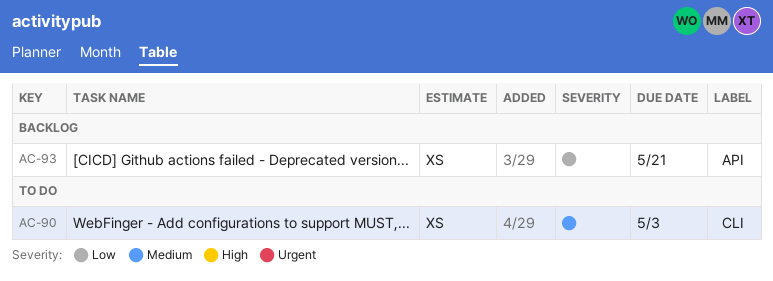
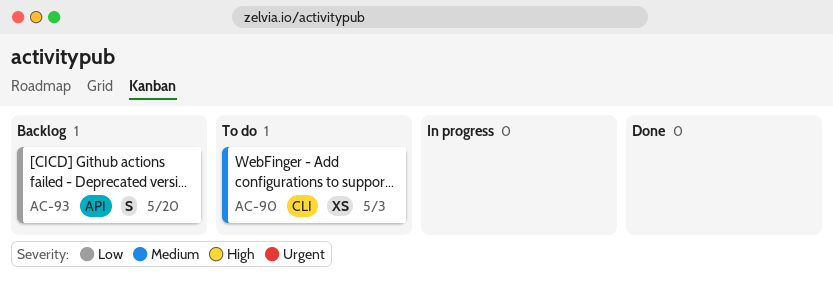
AC-93, estimate: XS -> S
AC-93, due: May 21 -> May 20

